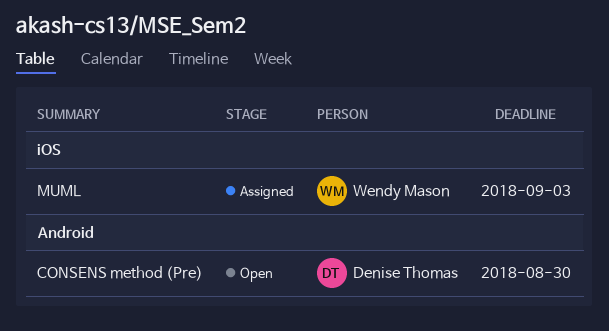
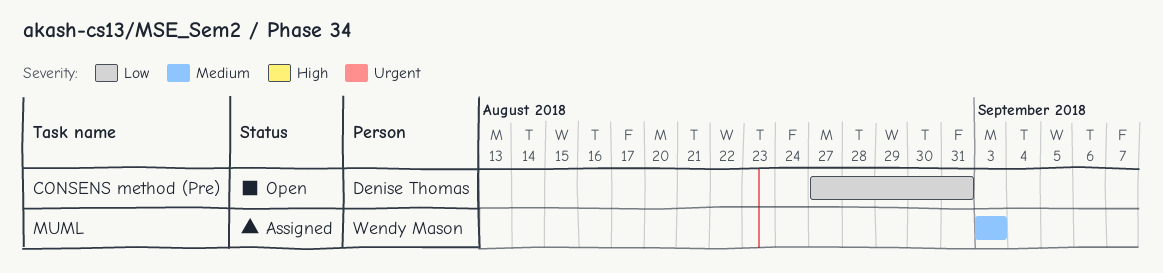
CONSENS method (Pre), due: Aug 30 -> Aug 31

